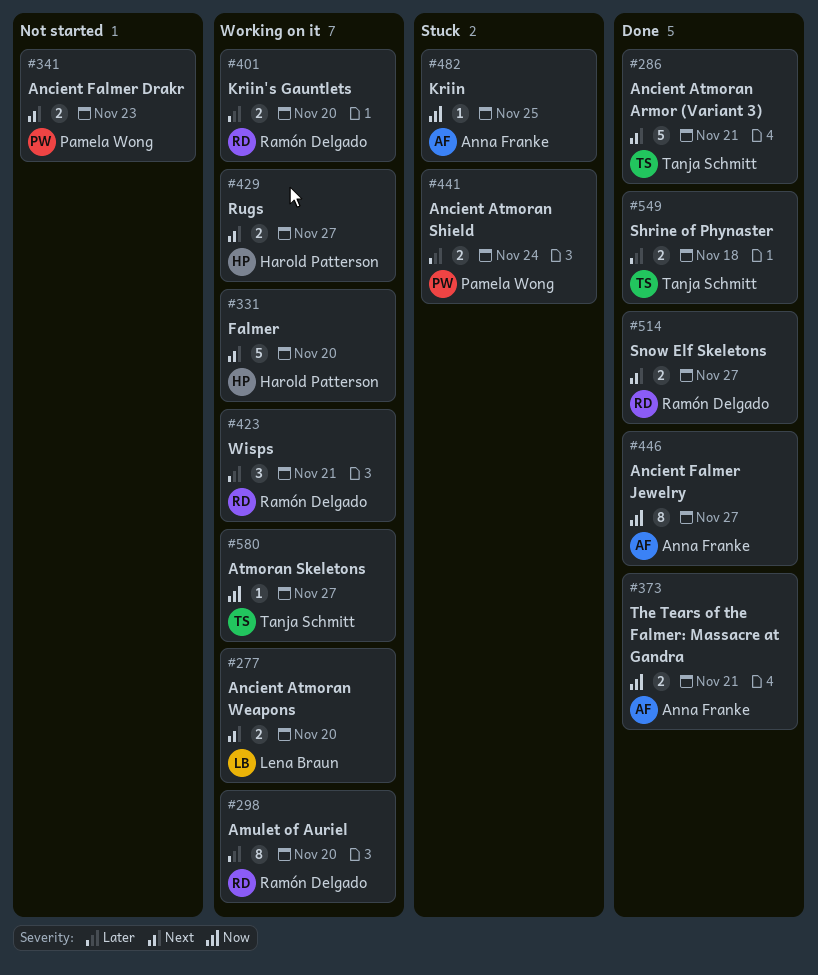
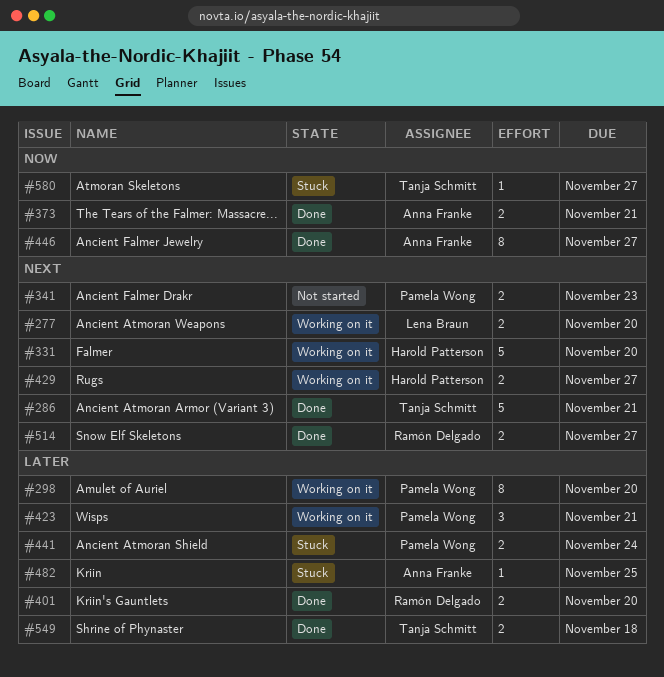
#298, owner: Ramón Delgado -> Pamela Wong
#401, status: Working on it -> Done
#423, owner: Ramón Delgado -> Pamela Wong
#482, priority: Now -> Later
#580, status: Working on it -> Stuck

